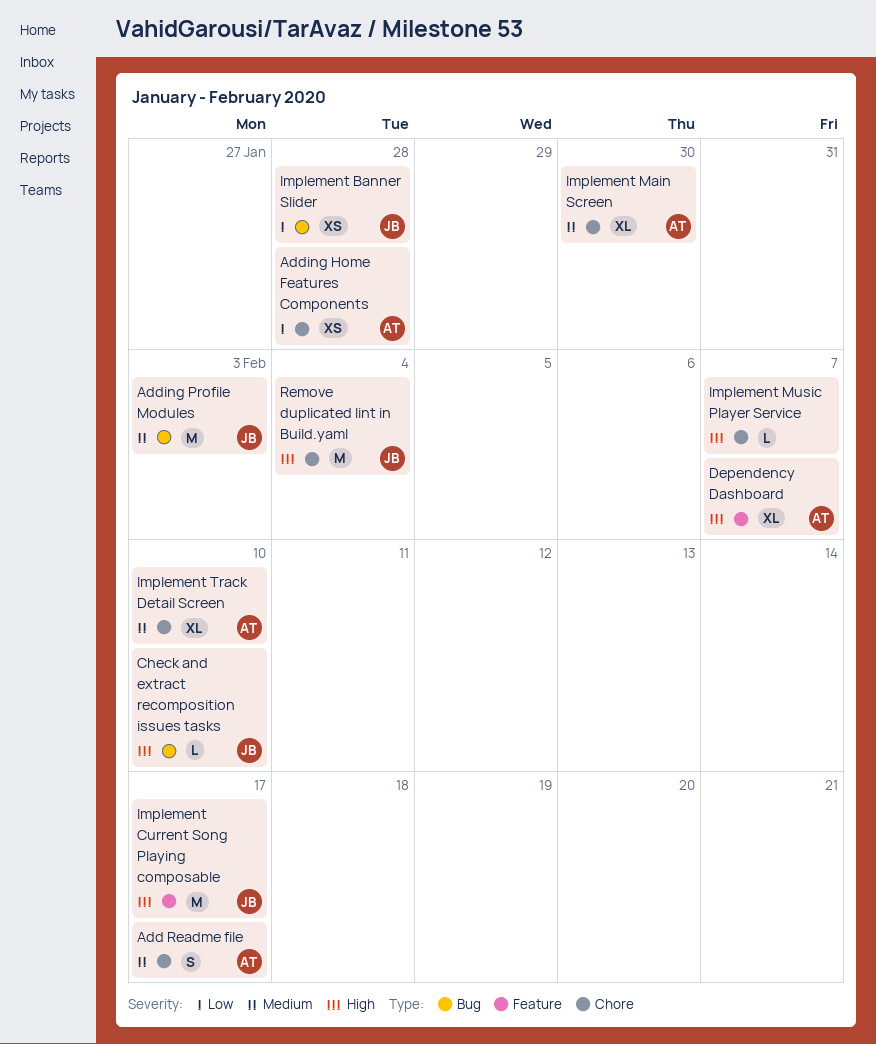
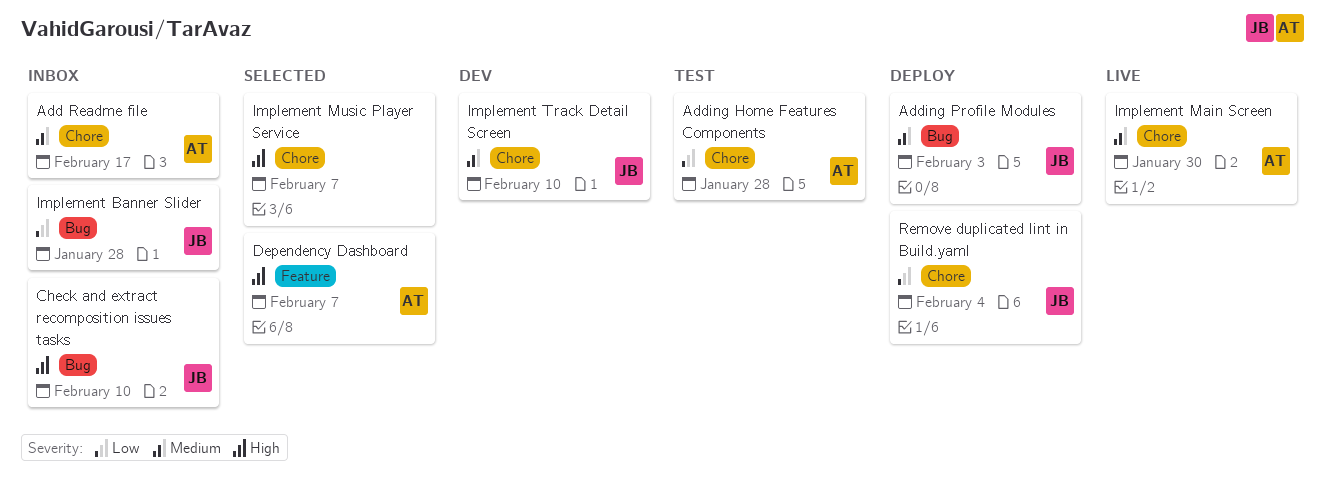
Implement Current Song Playing composable: present -> none
Implement Track Detail Screen, owner: AT -> JB
Remove duplicated lint in Build.yaml, priority: High -> Low

